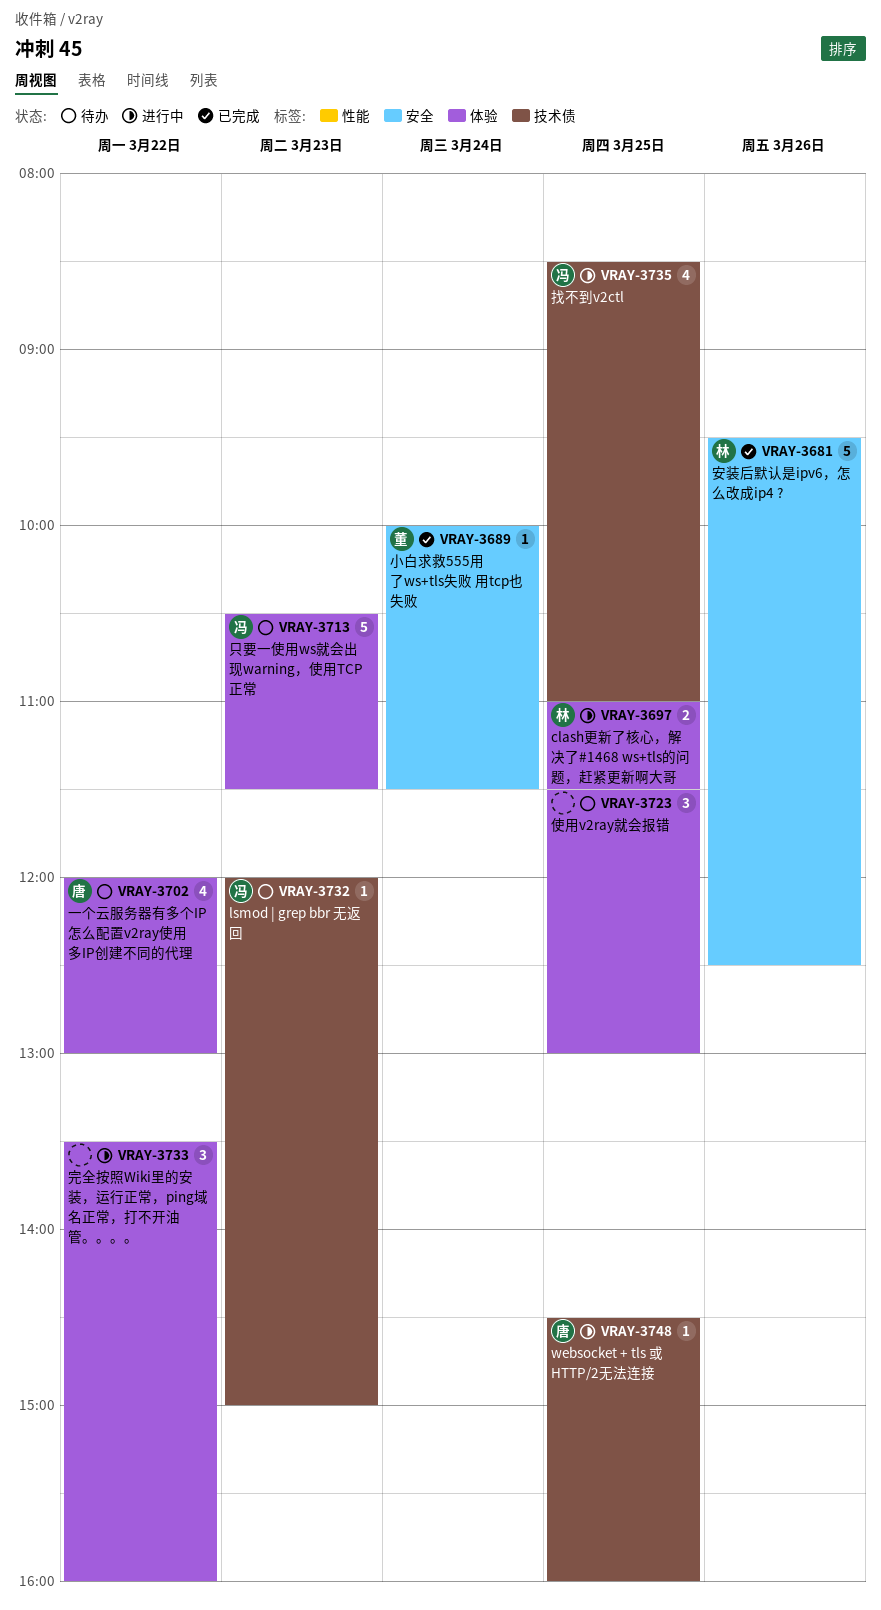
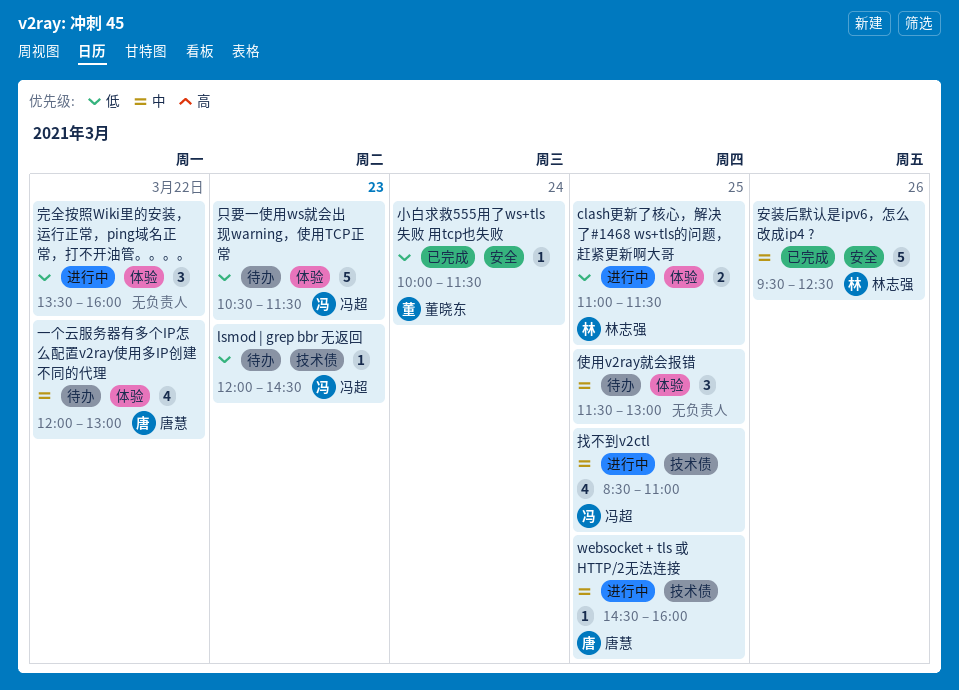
lsmod | grep bbr 无返回, ends: 15:00 -> 14:30

